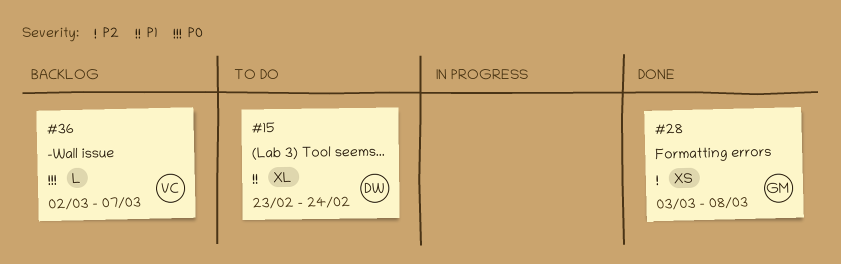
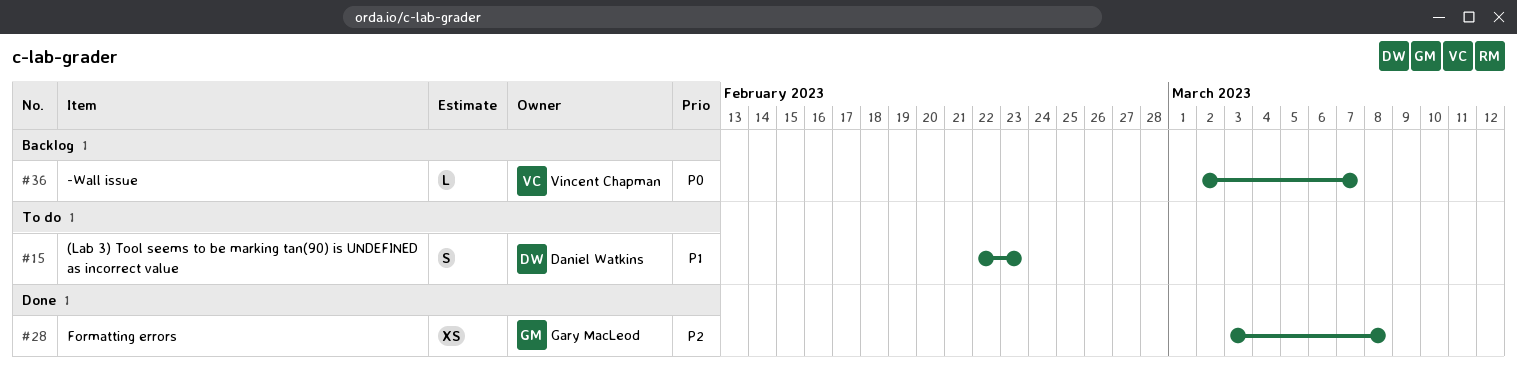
#15, estimate: XL -> S
#15, start: Feb 23 -> Feb 22
#15, due: Feb 24 -> Feb 23

